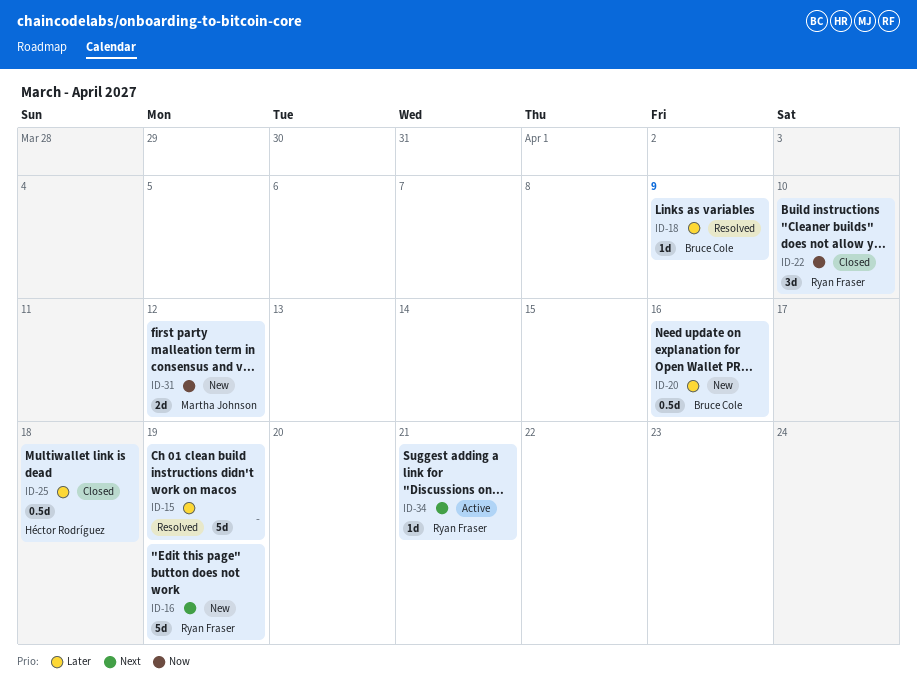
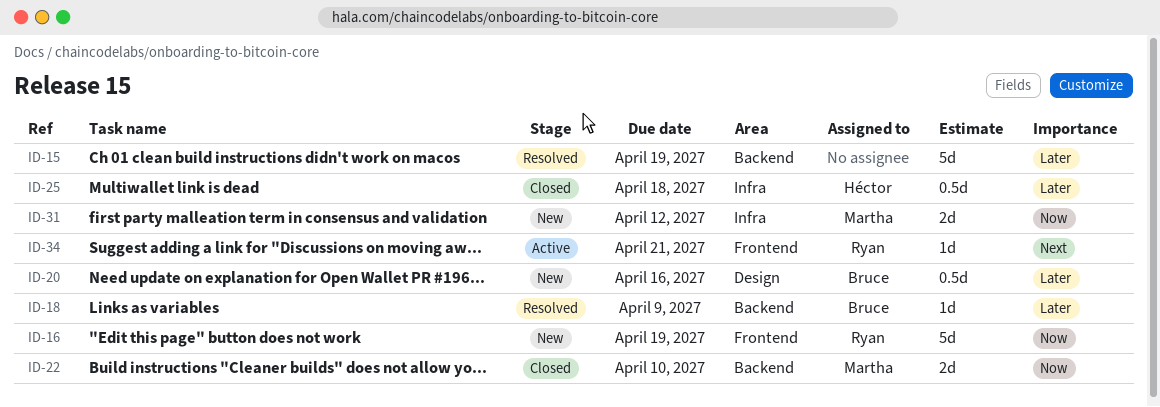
ID-16, priority: Next -> Now
ID-22, owner: Ryan Fraser -> Martha Johnson
ID-22, estimate: 3d -> 2d

